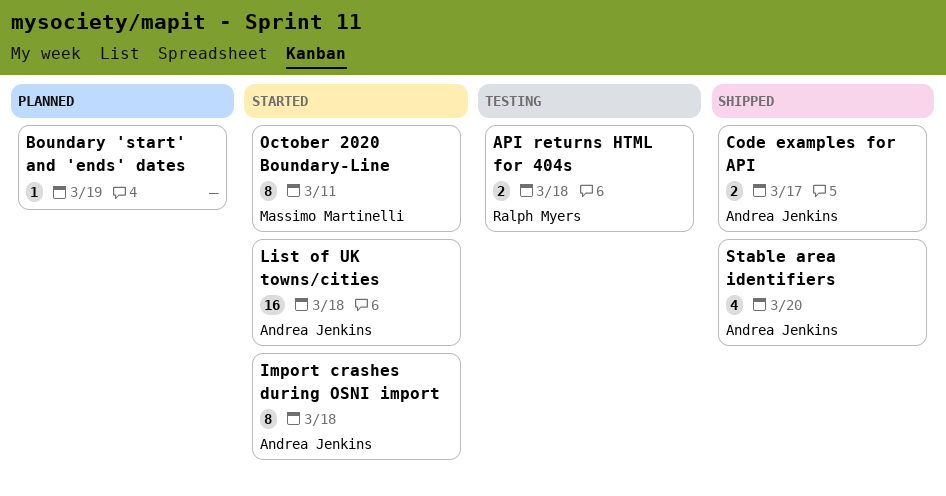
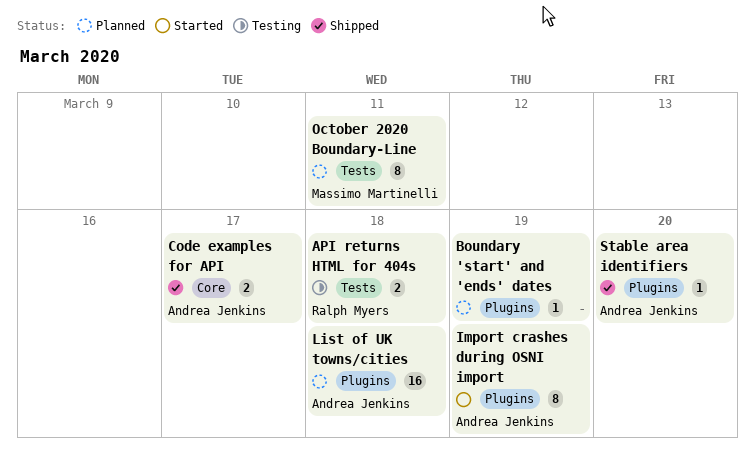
Import crashes during OSNI import, due: Mar 18 -> Mar 19
List of UK towns/cities, status: Started -> Planned
October 2020 Boundary-Line, status: Started -> Planned
Stable area identifiers, estimate: 4 -> 1

